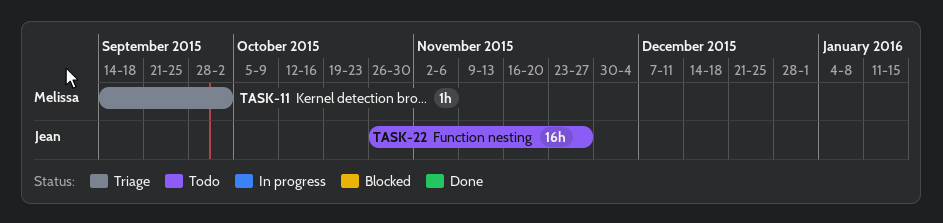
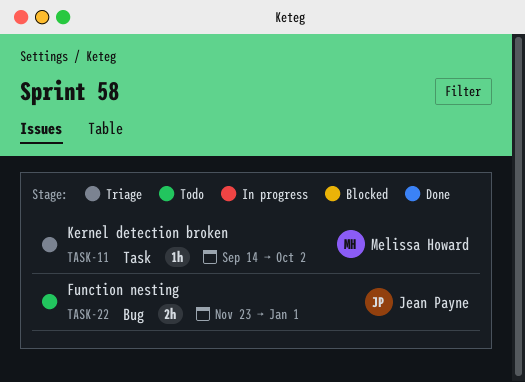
TASK-22, estimate: 16h -> 2h
TASK-22, start: Oct 26 -> Nov 23
TASK-22, due: Nov 27 -> Jan 1

